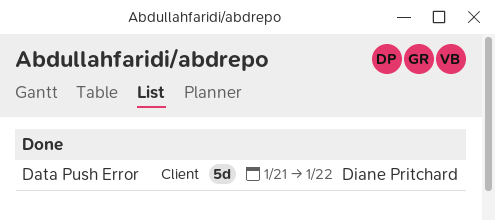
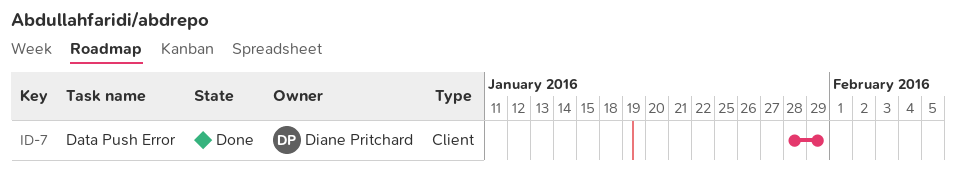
Data Push Error, start: Jan 21 -> Jan 28
Data Push Error, due: Jan 22 -> Jan 29

